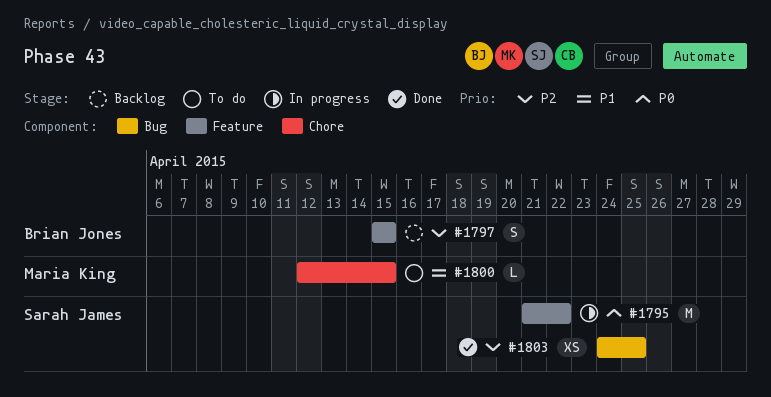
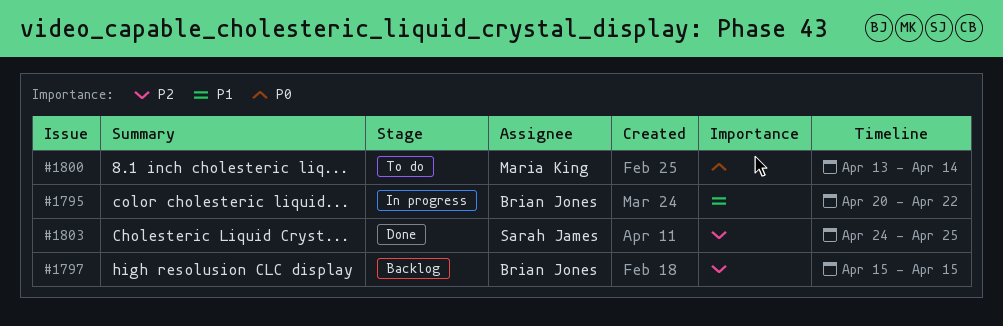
#1795, owner: Sarah James -> Brian Jones
#1795, priority: P0 -> P1
#1795, start: Apr 21 -> Apr 20
#1800, priority: P1 -> P0
#1800, start: Apr 12 -> Apr 13
#1800, due: Apr 15 -> Apr 14

